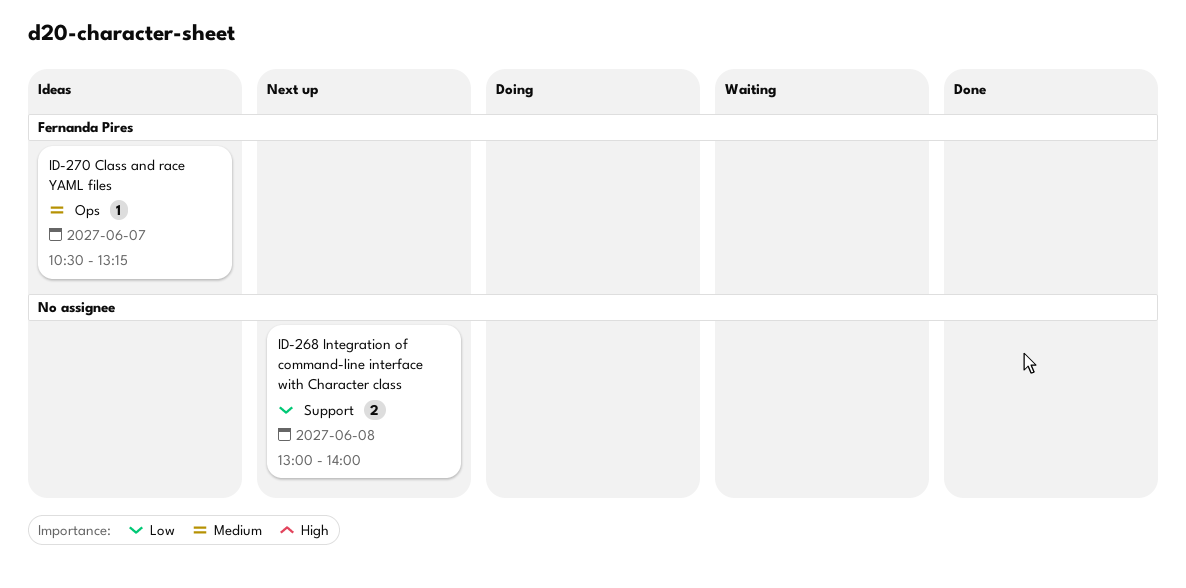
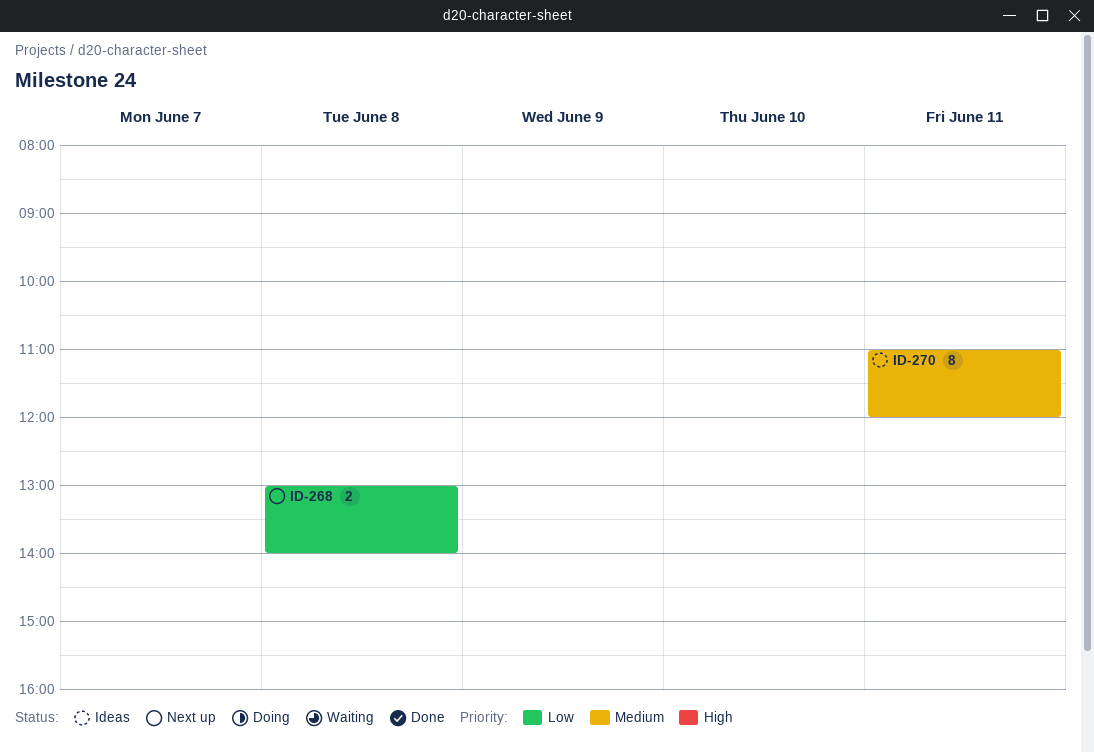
ID-270, estimate: 1 -> 8
ID-270, day: Jun 7 -> Jun 11
ID-270, begins: 10:30 -> 11:00
ID-270, ends: 13:15 -> 12:00

